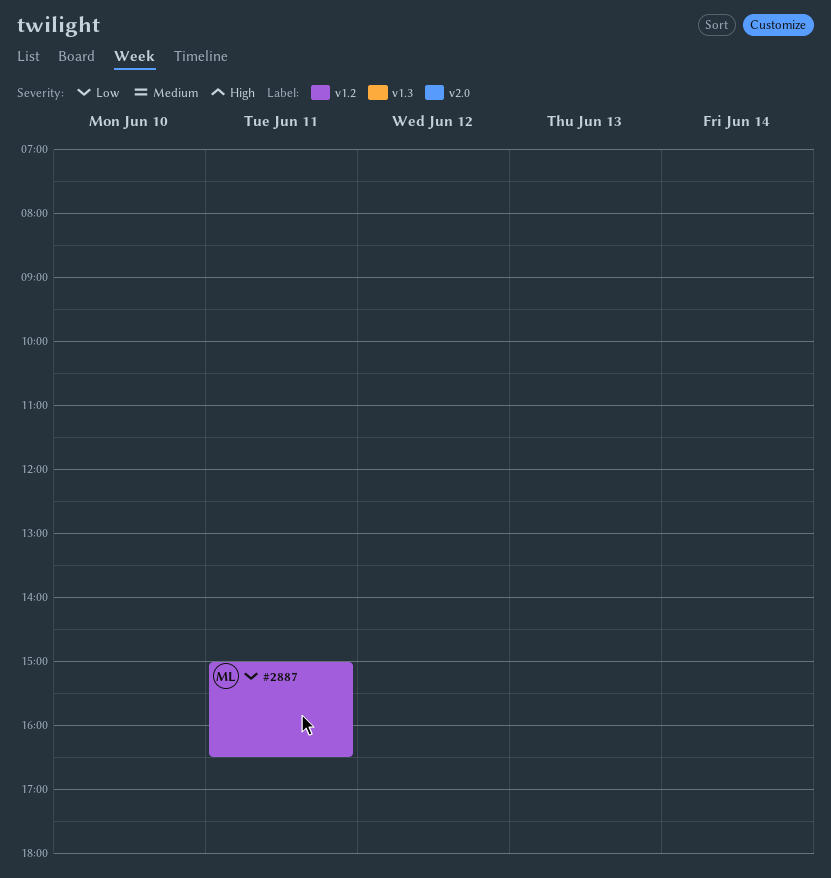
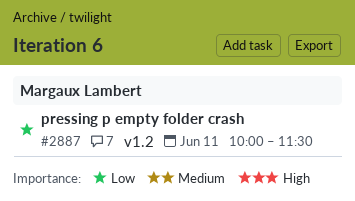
#2887, begins: 15:00 -> 10:00
#2887, ends: 16:30 -> 11:30

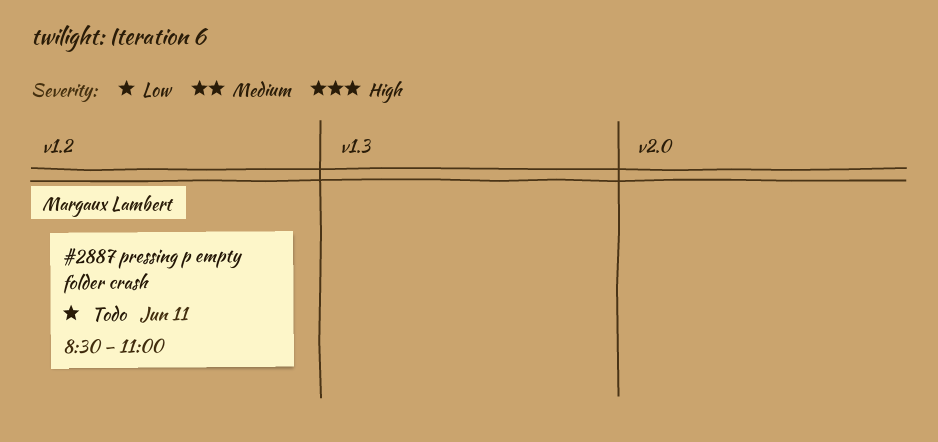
#2887, begins: 10:00 -> 08:30
#2887, ends: 11:30 -> 11:00

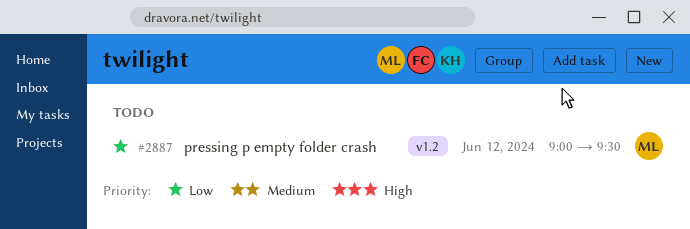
#2887, day: Jun 11 -> Jun 12
#2887, begins: 08:30 -> 09:00
#2887, ends: 11:00 -> 09:30

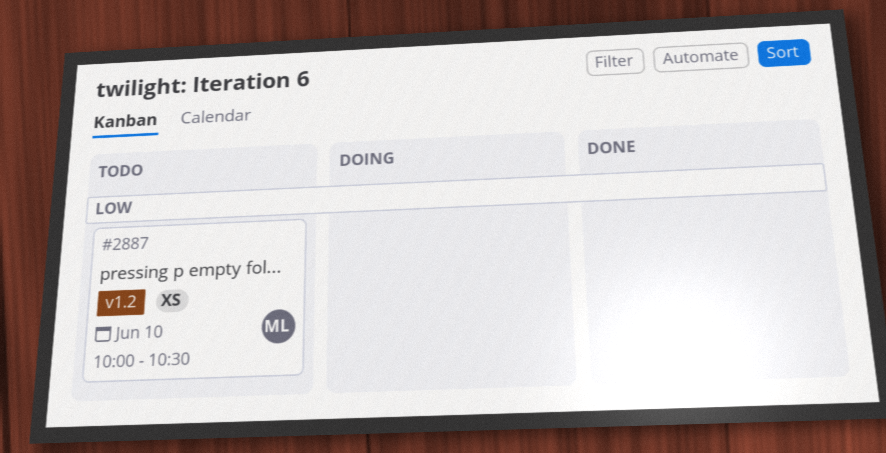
#2887, day: Jun 12 -> Jun 10
#2887, begins: 09:00 -> 10:00
#2887, ends: 09:30 -> 10:30

